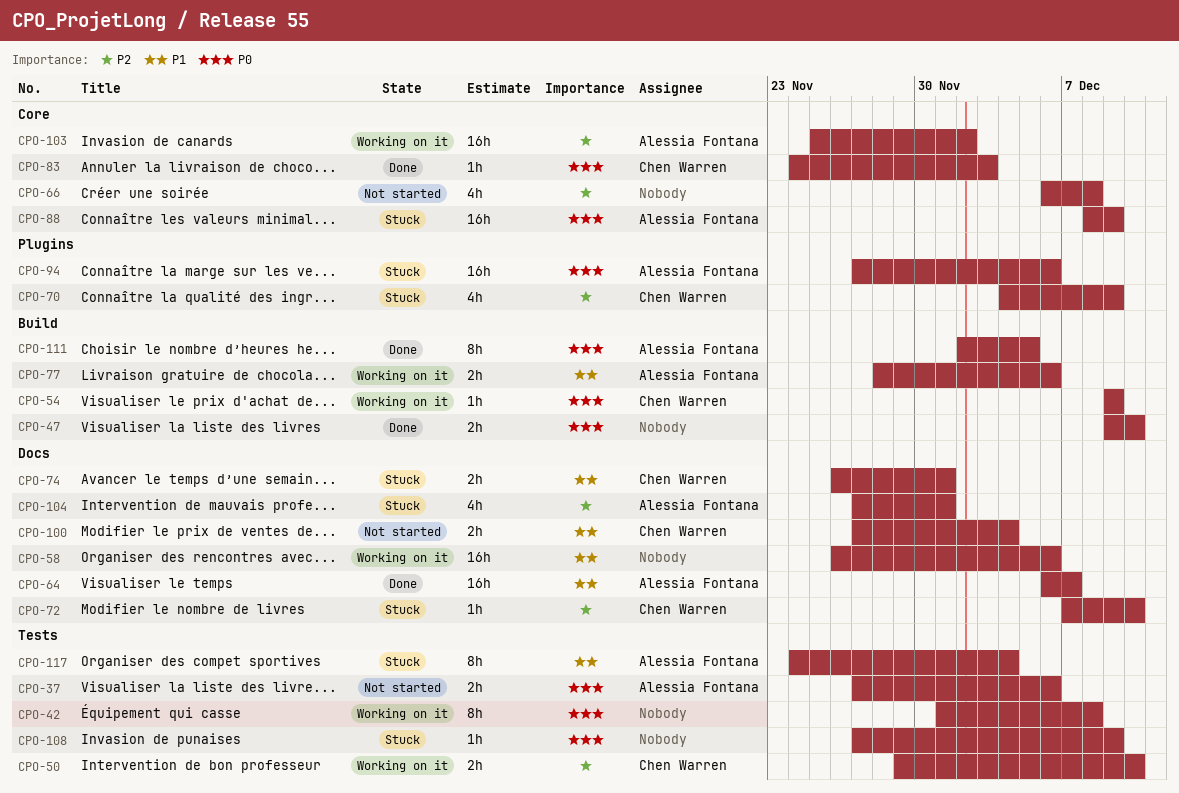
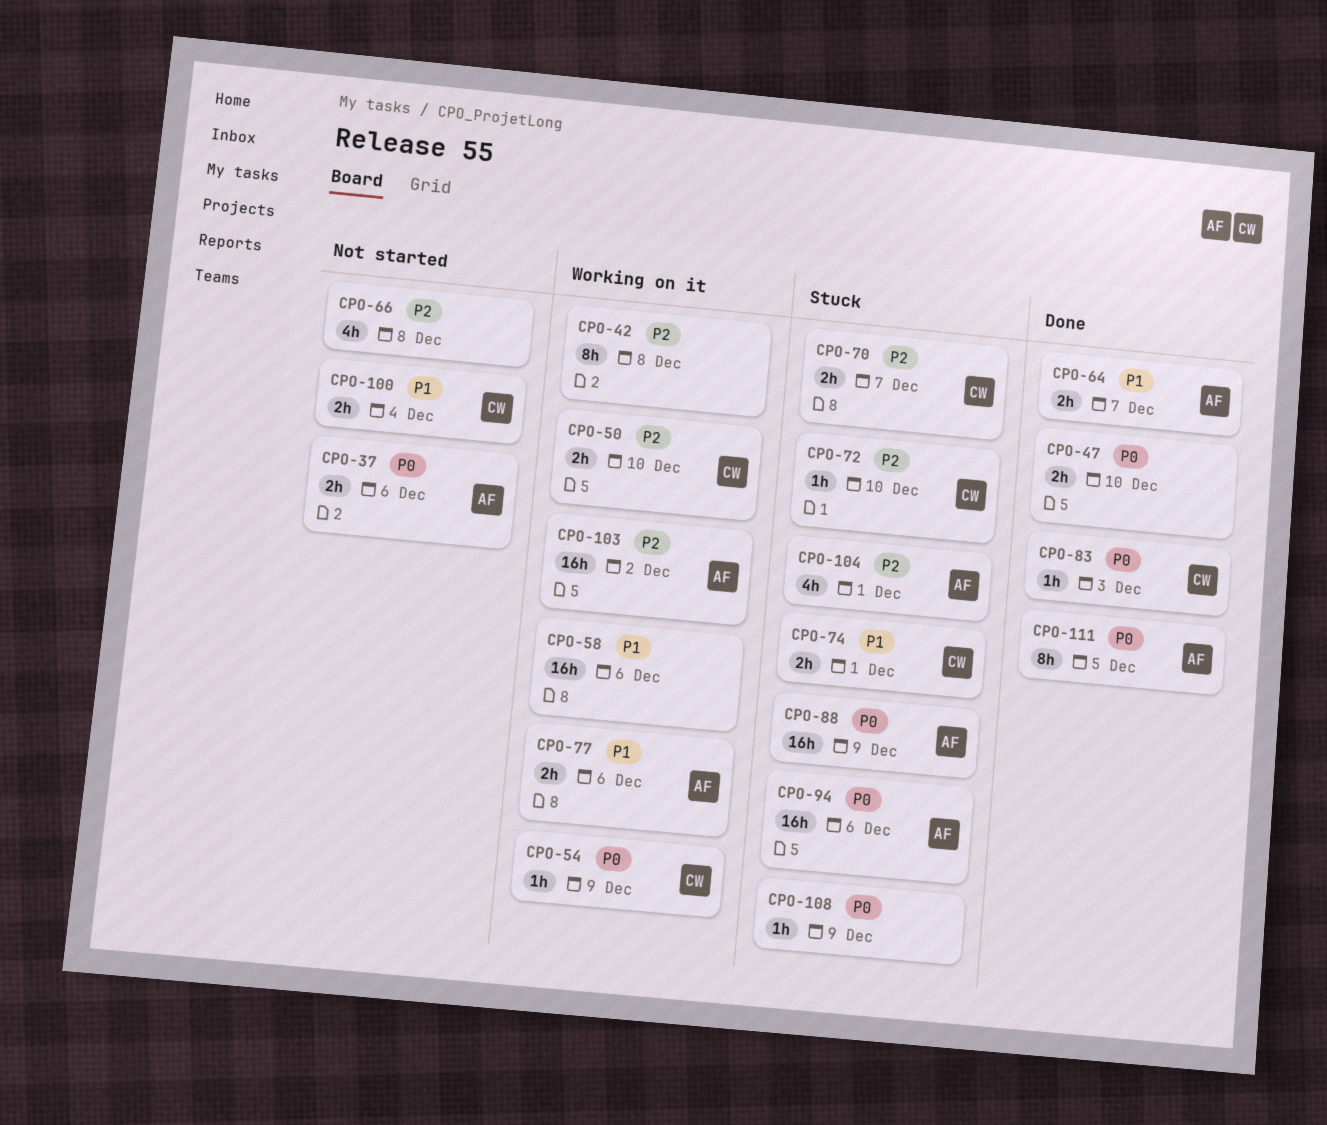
CPO-42, priority: P0 -> P2
CPO-64, estimate: 16h -> 2h
CPO-70, estimate: 4h -> 2h
CPO-70, due: Dec 9 -> Dec 7
CPO-117: present -> none

